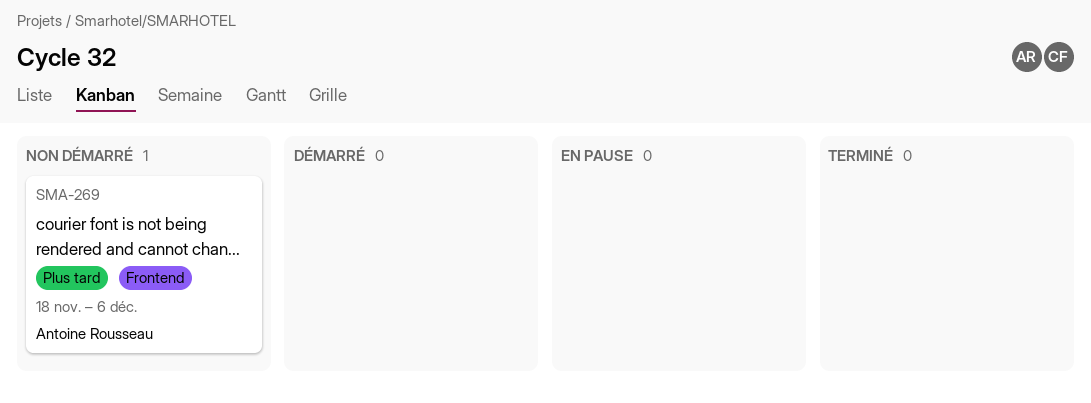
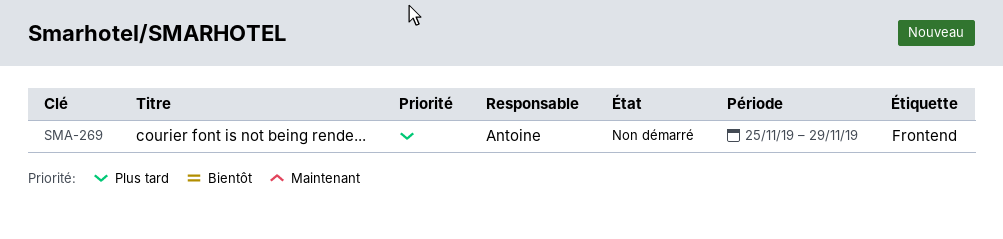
SMA-269, start: Nov 18 -> Nov 25
SMA-269, due: Dec 6 -> Nov 29

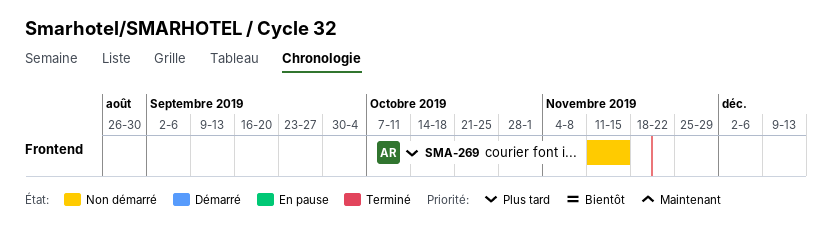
SMA-269, start: Nov 25 -> Nov 11
SMA-269, due: Nov 29 -> Nov 15

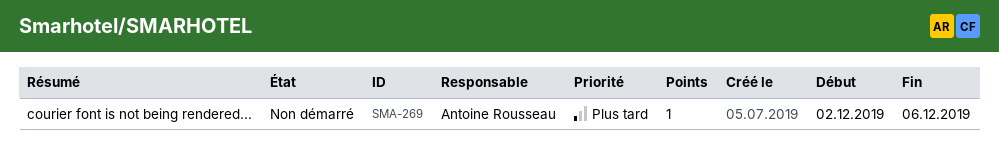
SMA-269, start: Nov 11 -> Dec 2
SMA-269, due: Nov 15 -> Dec 6

